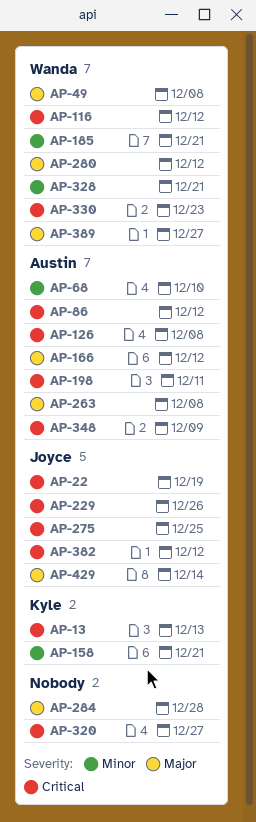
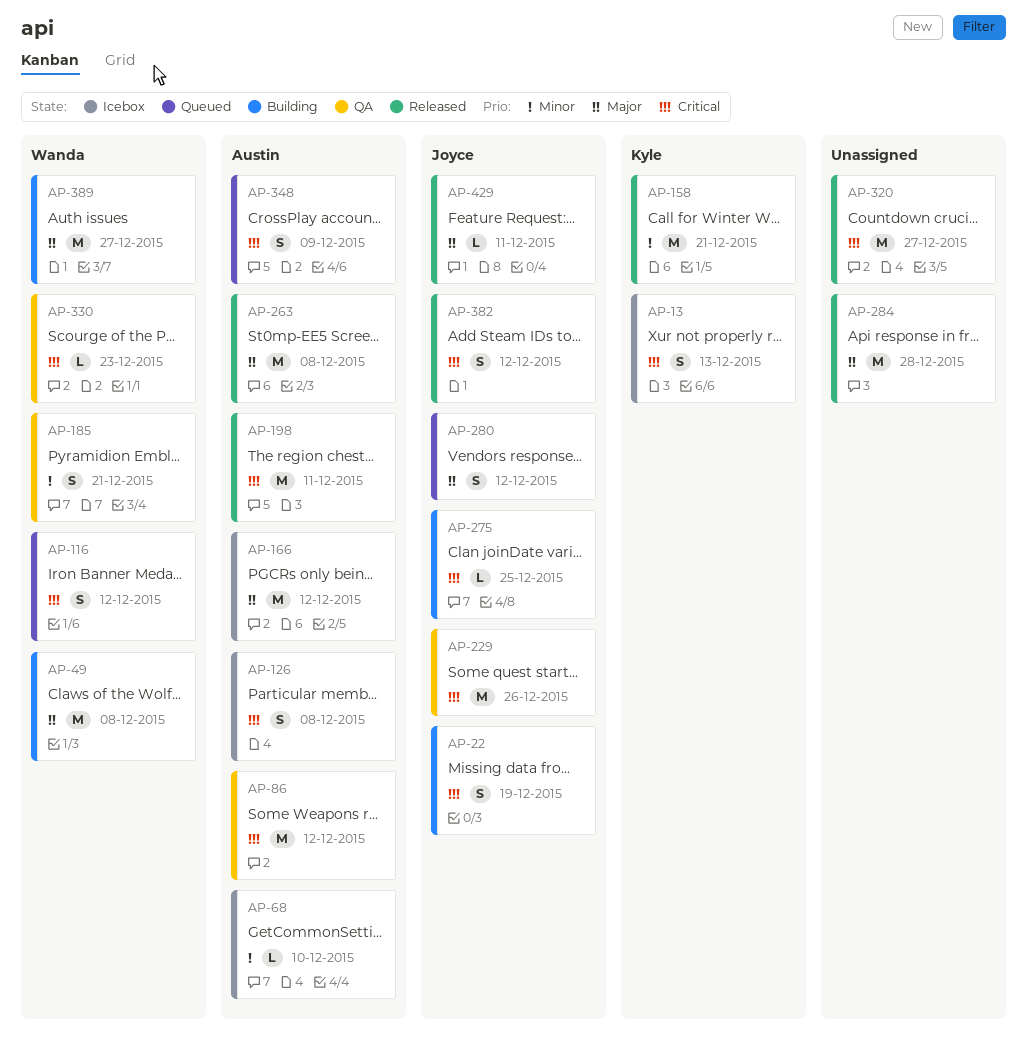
AP-280, owner: Wanda -> Joyce
AP-328: present -> none
AP-429, due: Dec 14 -> Dec 11

